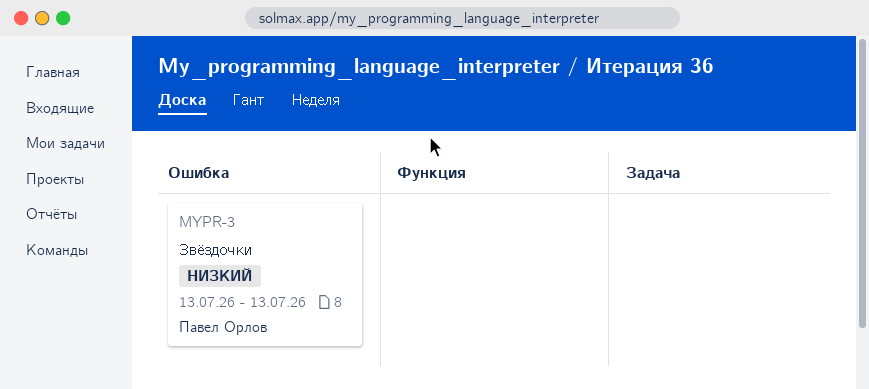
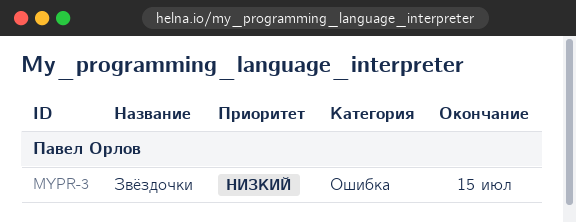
MYPR-3, due: Jul 13 -> Jul 15

